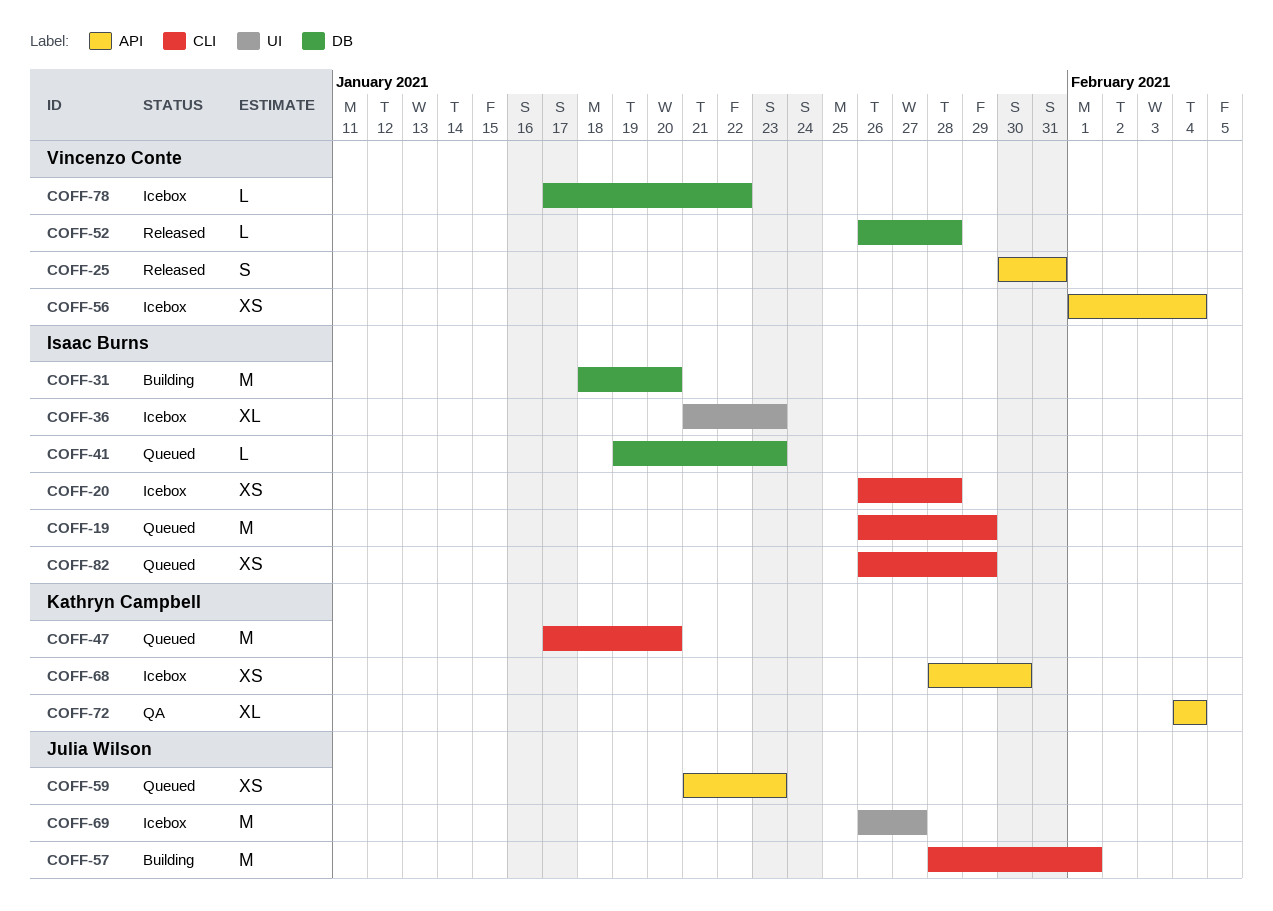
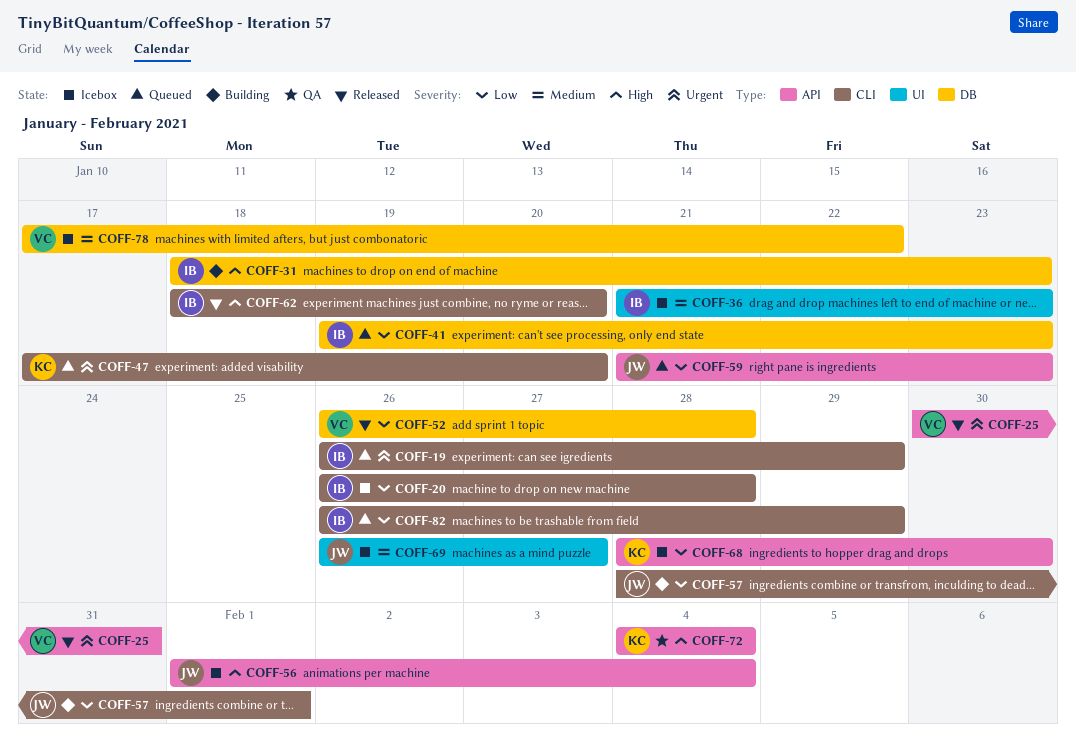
COFF-31, due: Jan 20 -> Jan 23
COFF-56, owner: Vincenzo Conte -> Julia Wilson
COFF-62: none -> present

